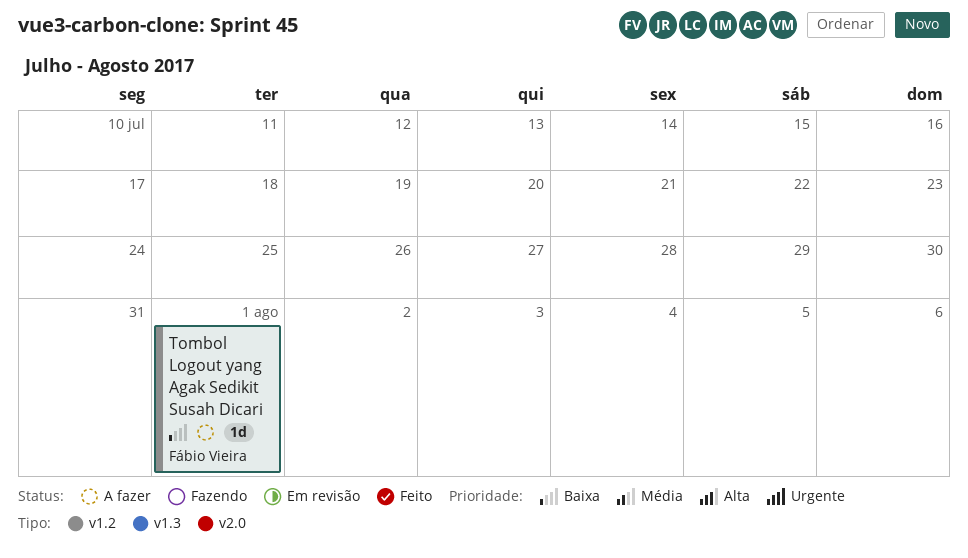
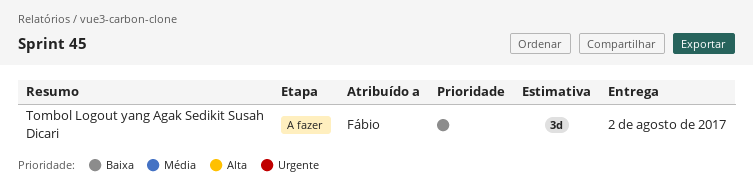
Tombol Logout yang Agak Sedikit Susah Dicari, estimate: 1d -> 3d
Tombol Logout yang Agak Sedikit Susah Dicari, due: Aug 1 -> Aug 2

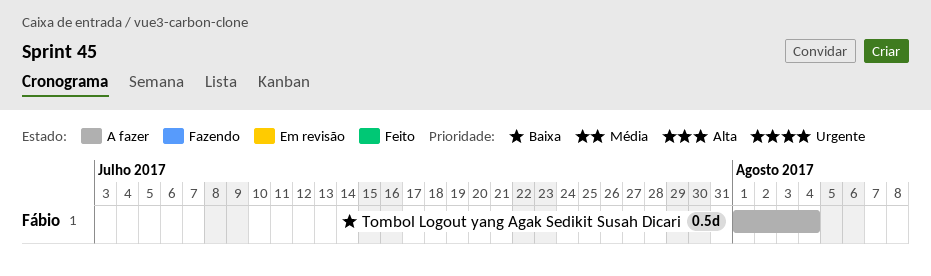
Tombol Logout yang Agak Sedikit Susah Dicari, estimate: 3d -> 0.5d
Tombol Logout yang Agak Sedikit Susah Dicari, due: Aug 2 -> Aug 4

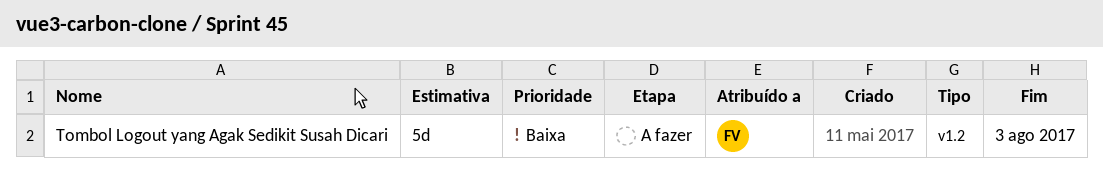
Tombol Logout yang Agak Sedikit Susah Dicari, estimate: 0.5d -> 5d
Tombol Logout yang Agak Sedikit Susah Dicari, due: Aug 4 -> Aug 3

